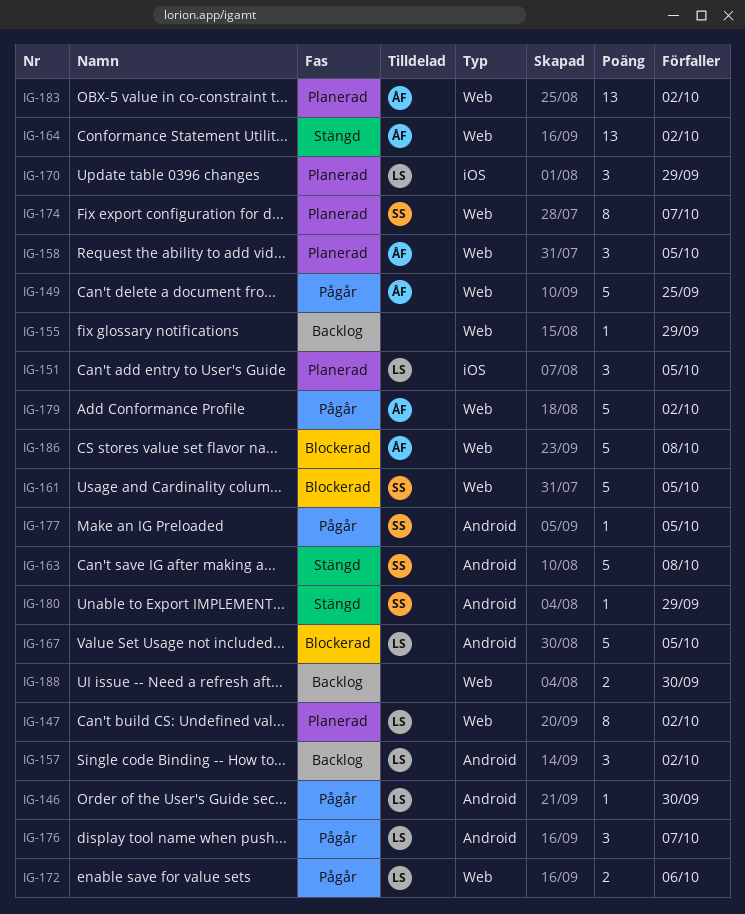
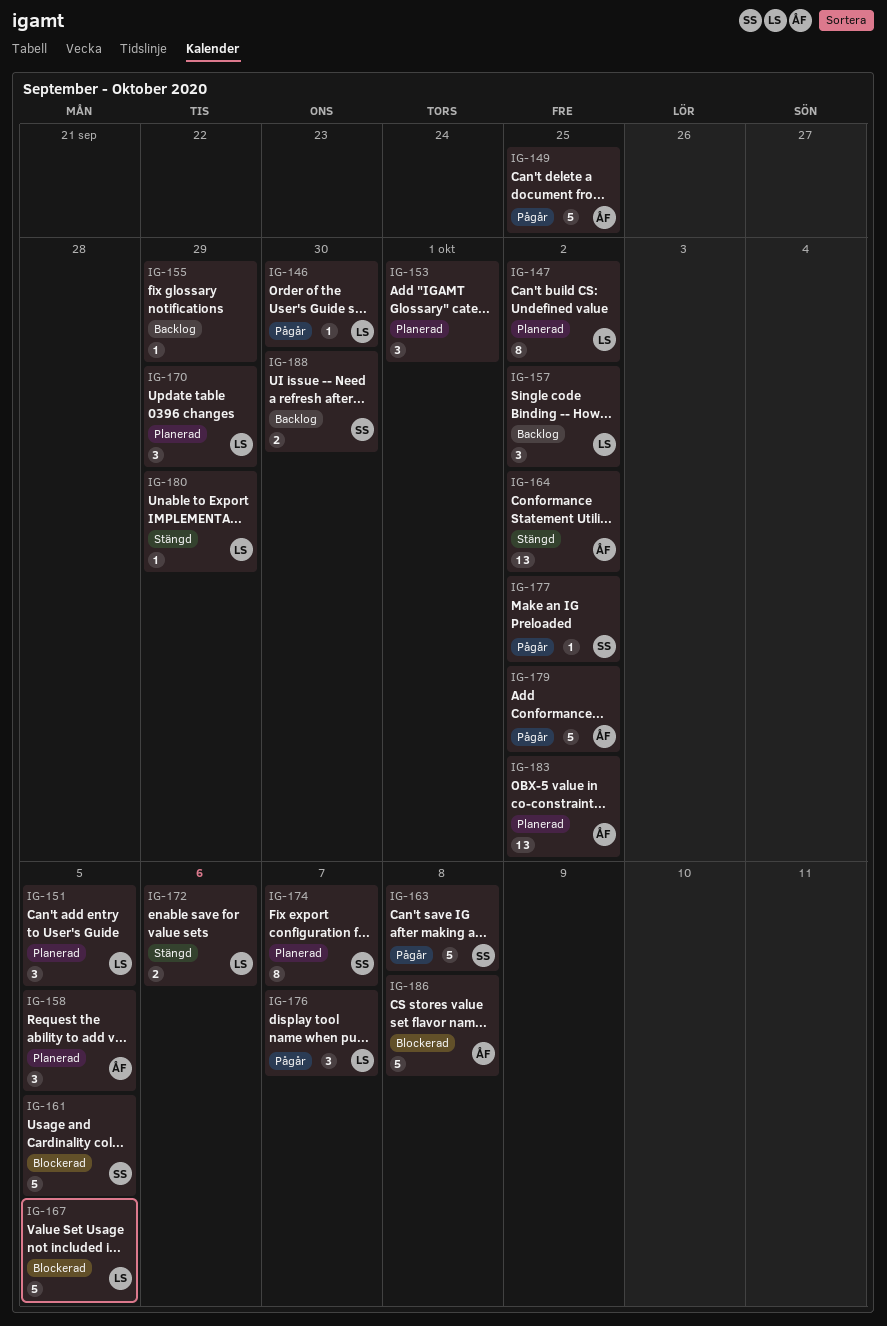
IG-153: none -> present
IG-163, status: Stängd -> Pågår
IG-172, status: Pågår -> Stängd
IG-177, due: Oct 5 -> Oct 2
IG-180, owner: SS -> LS
IG-188, owner: none -> SS

